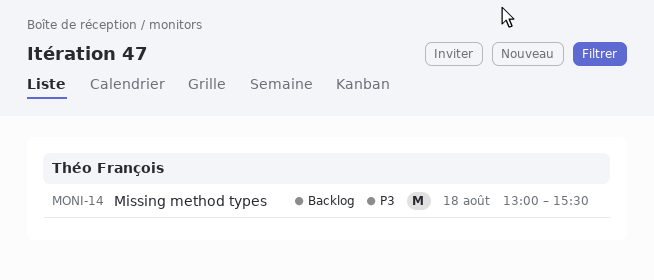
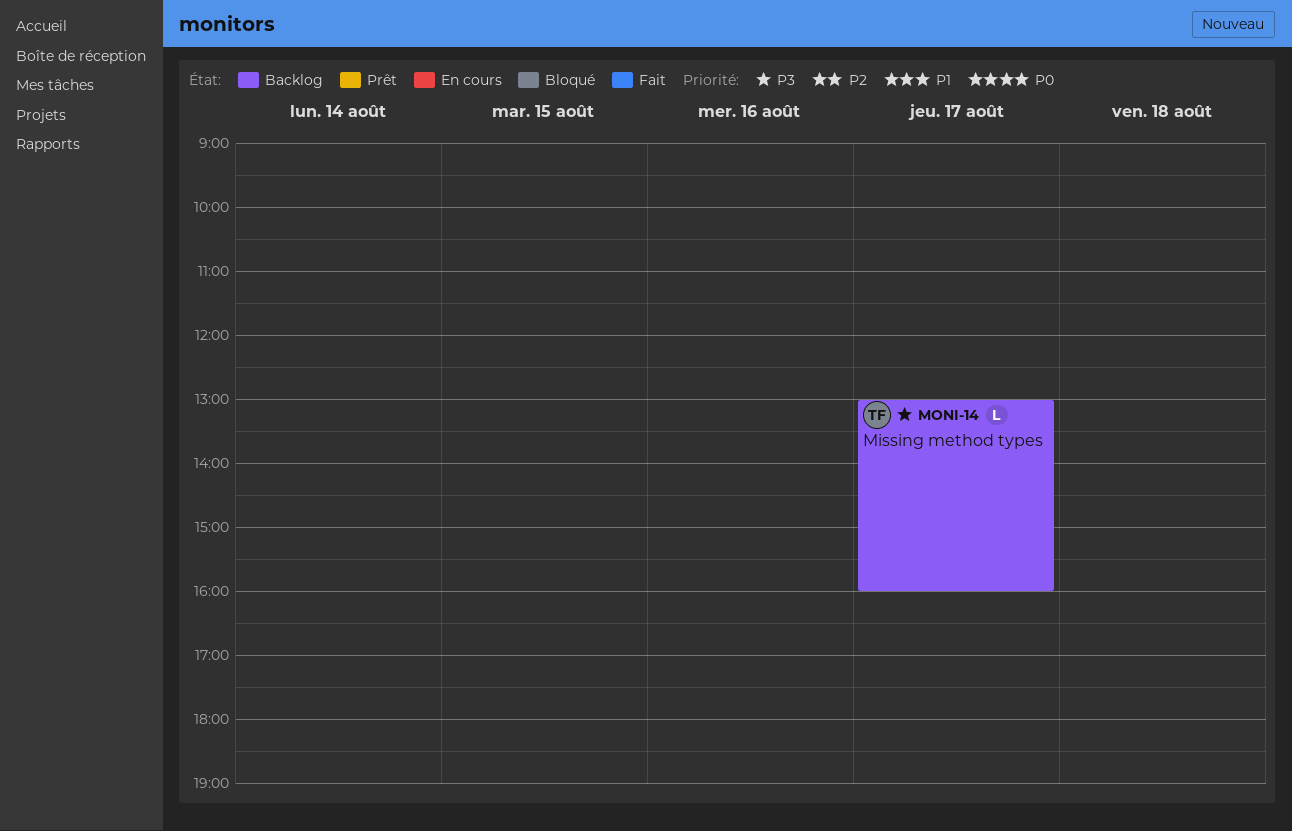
MONI-14, estimate: M -> L
MONI-14, day: Aug 18 -> Aug 17
MONI-14, ends: 15:30 -> 16:00

